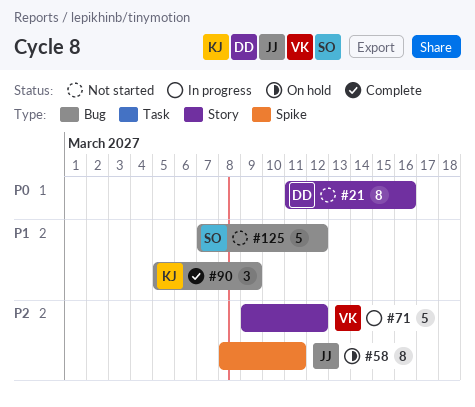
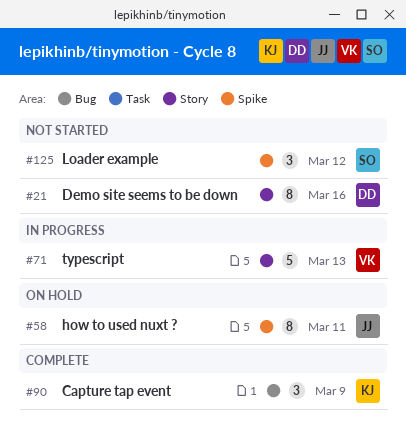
#71, due: Mar 12 -> Mar 13
#125, label: Bug -> Spike
#125, estimate: 5 -> 3

